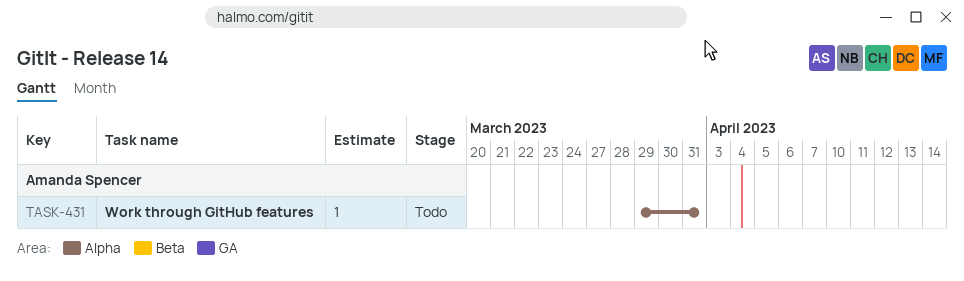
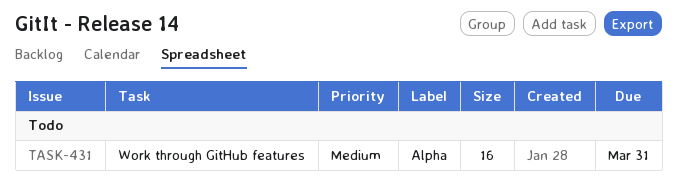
TASK-431, estimate: 1 -> 16

